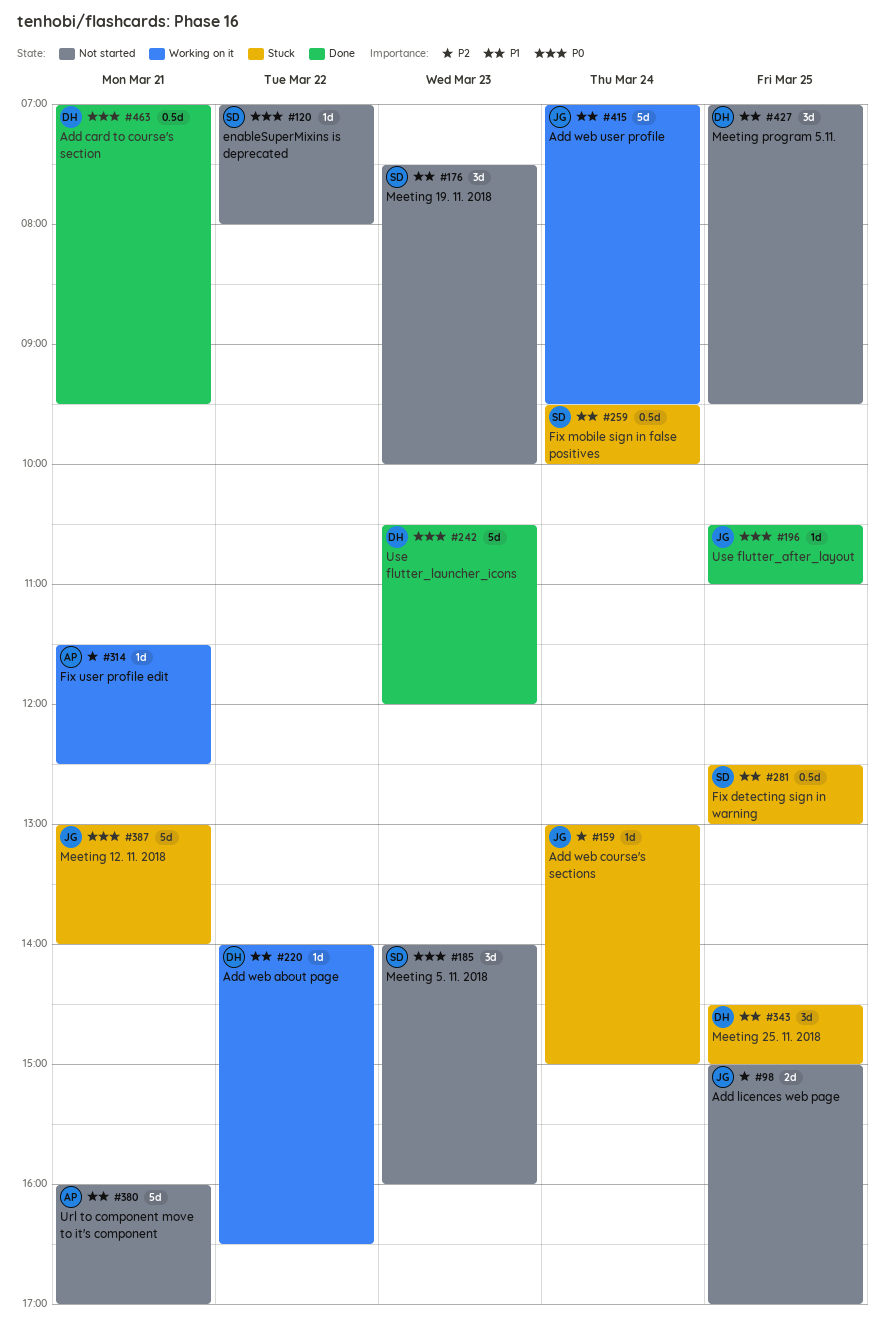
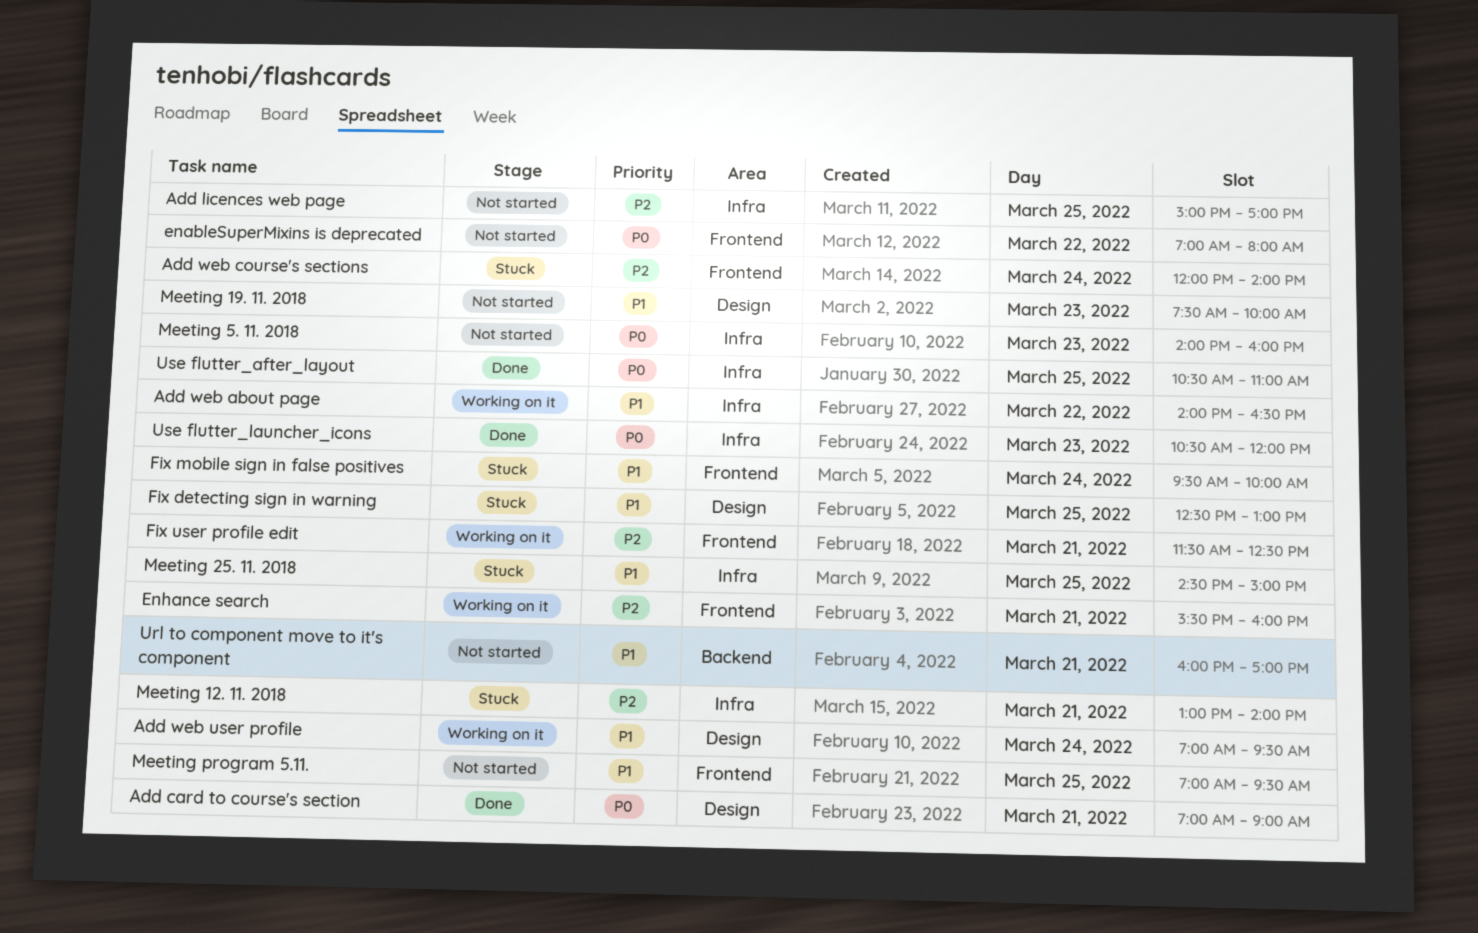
Add card to course's section, ends: 09:30 -> 09:00
Add web course's sections, begins: 13:00 -> 12:00
Add web course's sections, ends: 15:00 -> 14:00
Enhance search: none -> present
Meeting 12. 11. 2018, priority: P0 -> P2

